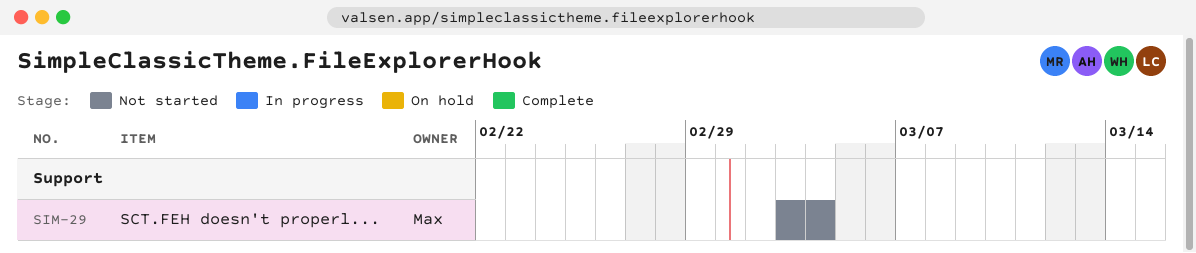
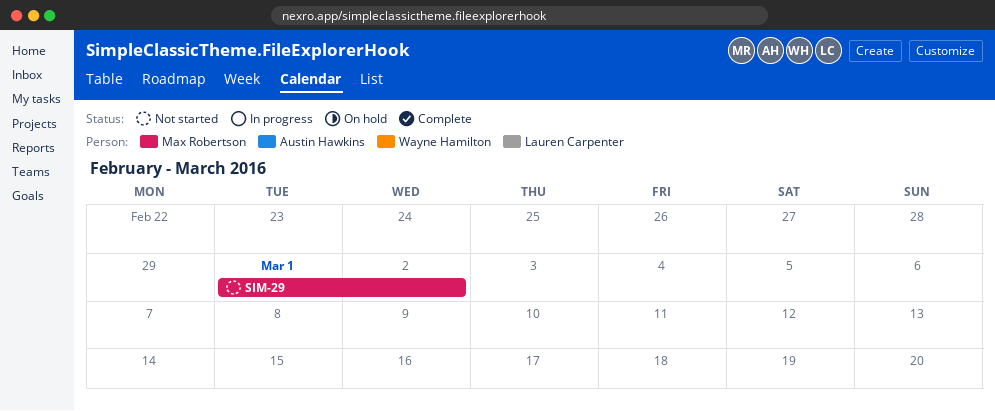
SIM-29, start: Mar 3 -> Mar 1
SIM-29, due: Mar 4 -> Mar 2

